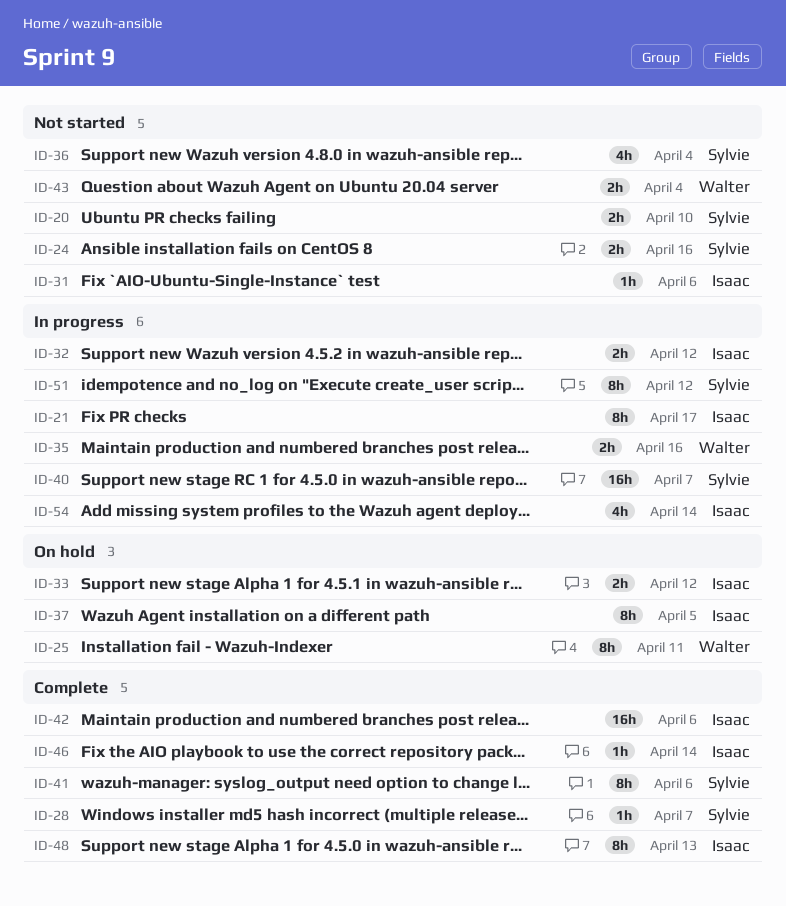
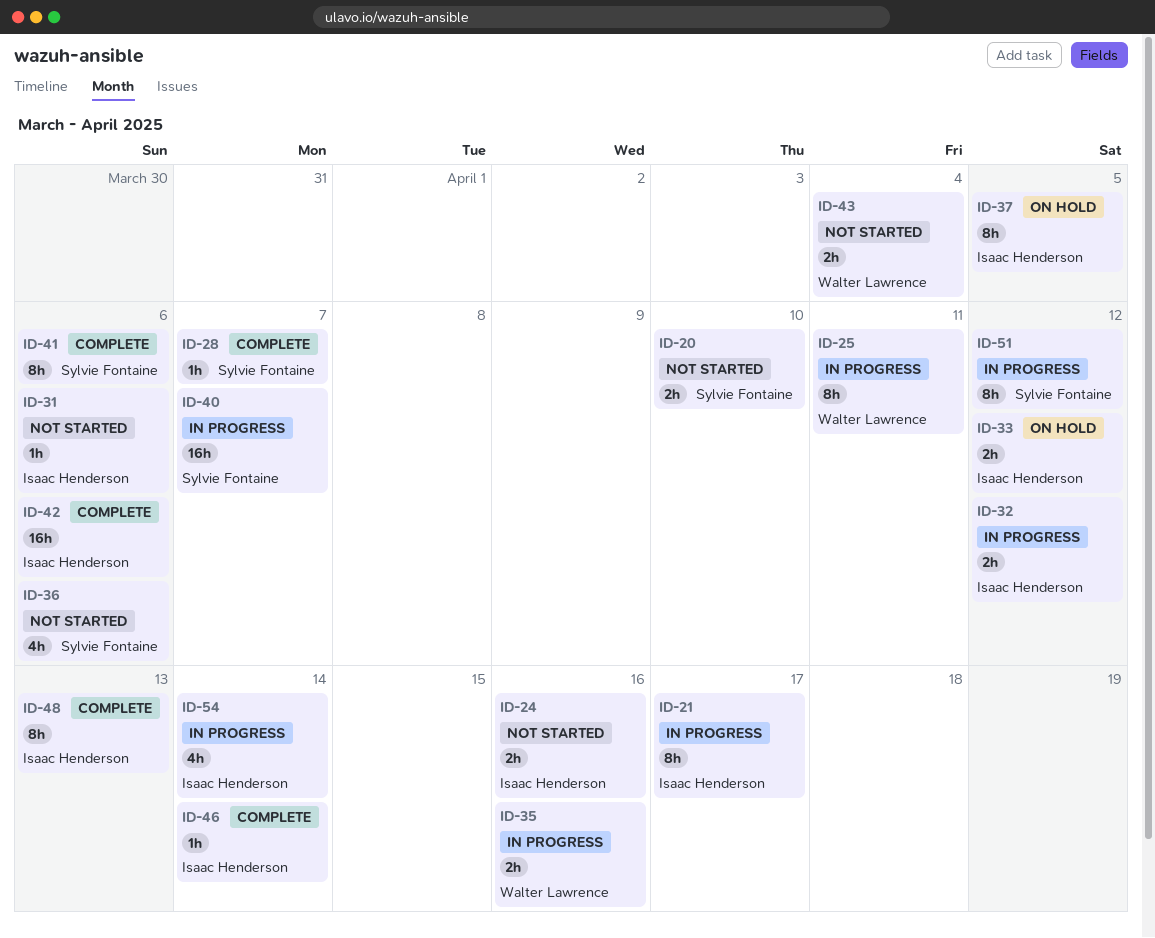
ID-24, owner: Sylvie Fontaine -> Isaac Henderson
ID-25, status: On hold -> In progress
ID-36, due: Apr 4 -> Apr 6

